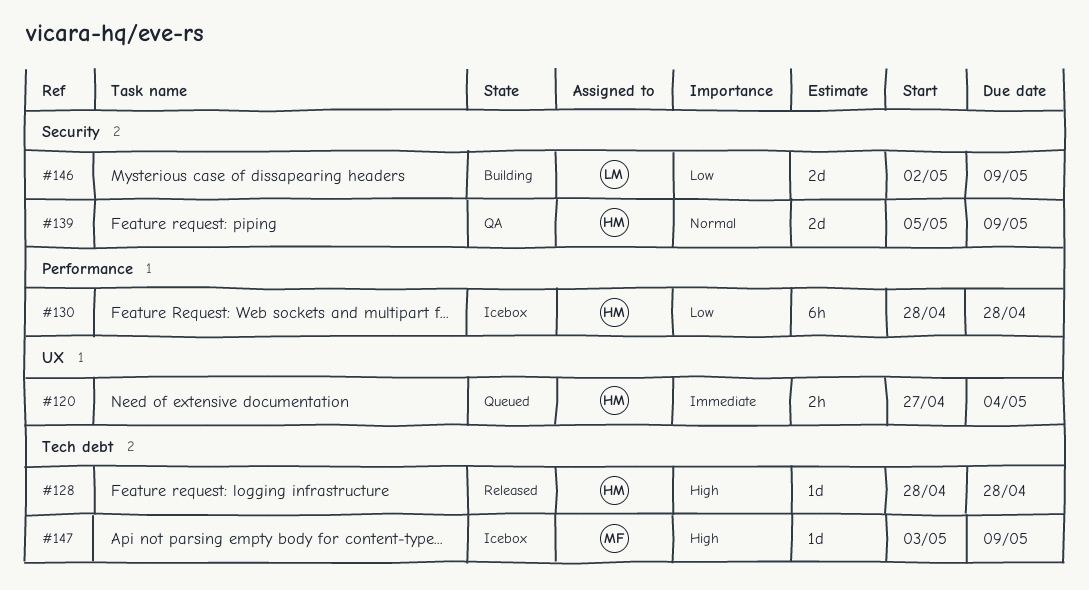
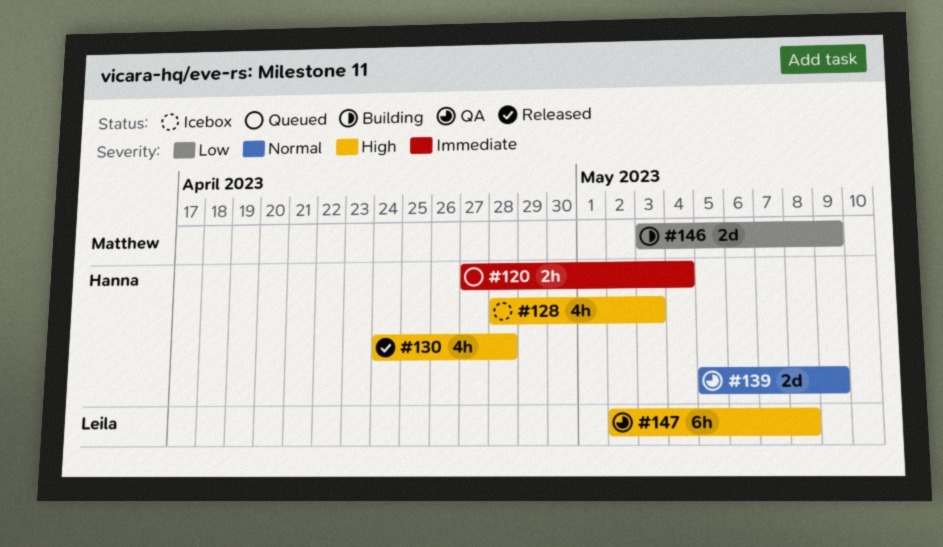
#128, status: Released -> Icebox
#128, estimate: 1d -> 4h
#128, due: Apr 28 -> May 3
#130, status: Icebox -> Released
#130, priority: Low -> High
#130, estimate: 6h -> 4h
#130, start: Apr 28 -> Apr 24
#146, owner: Leila -> Matthew
#146, start: May 2 -> May 3
#147, status: Icebox -> QA
#147, owner: Matthew -> Leila
#147, estimate: 1d -> 6h
#147, start: May 3 -> May 2
#147, due: May 9 -> May 8

